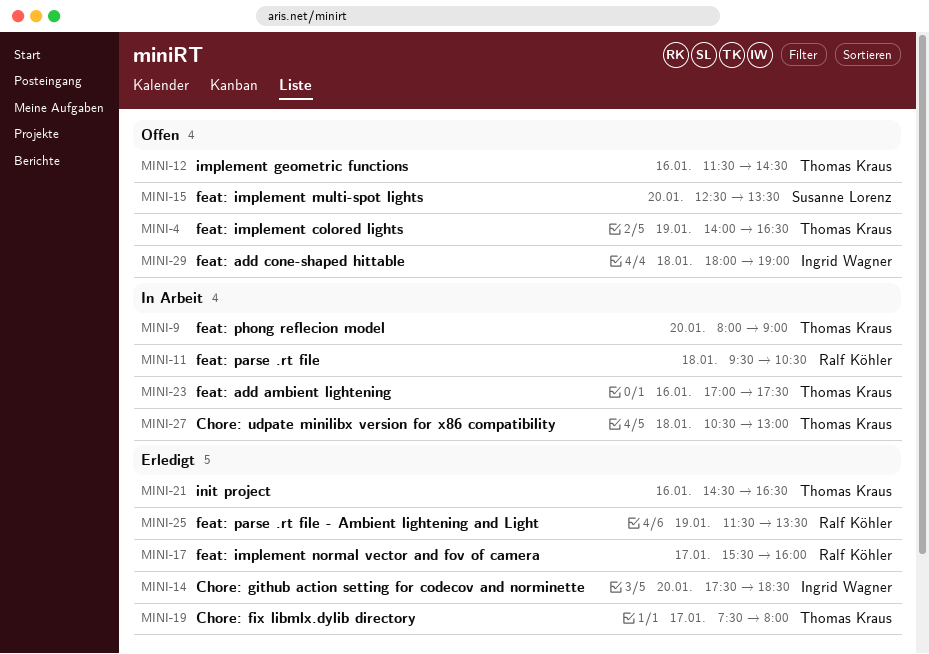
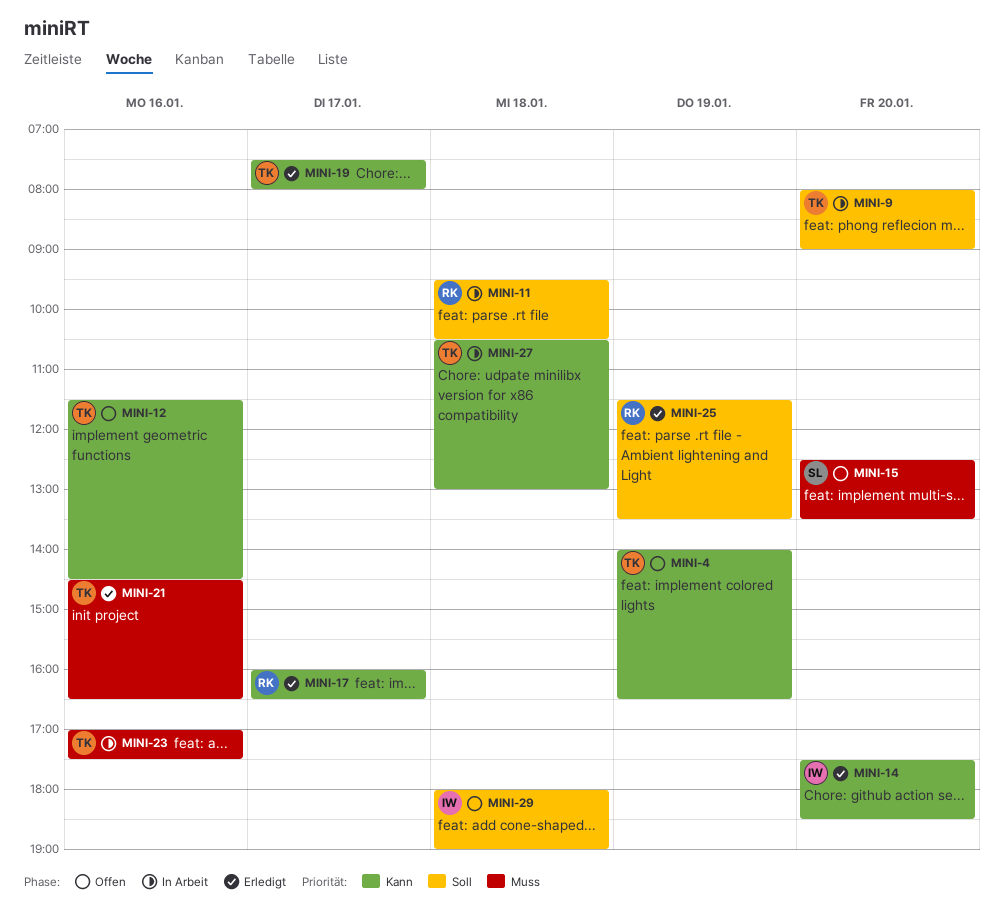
MINI-17, begins: 15:30 -> 16:00
MINI-17, ends: 16:00 -> 16:30

